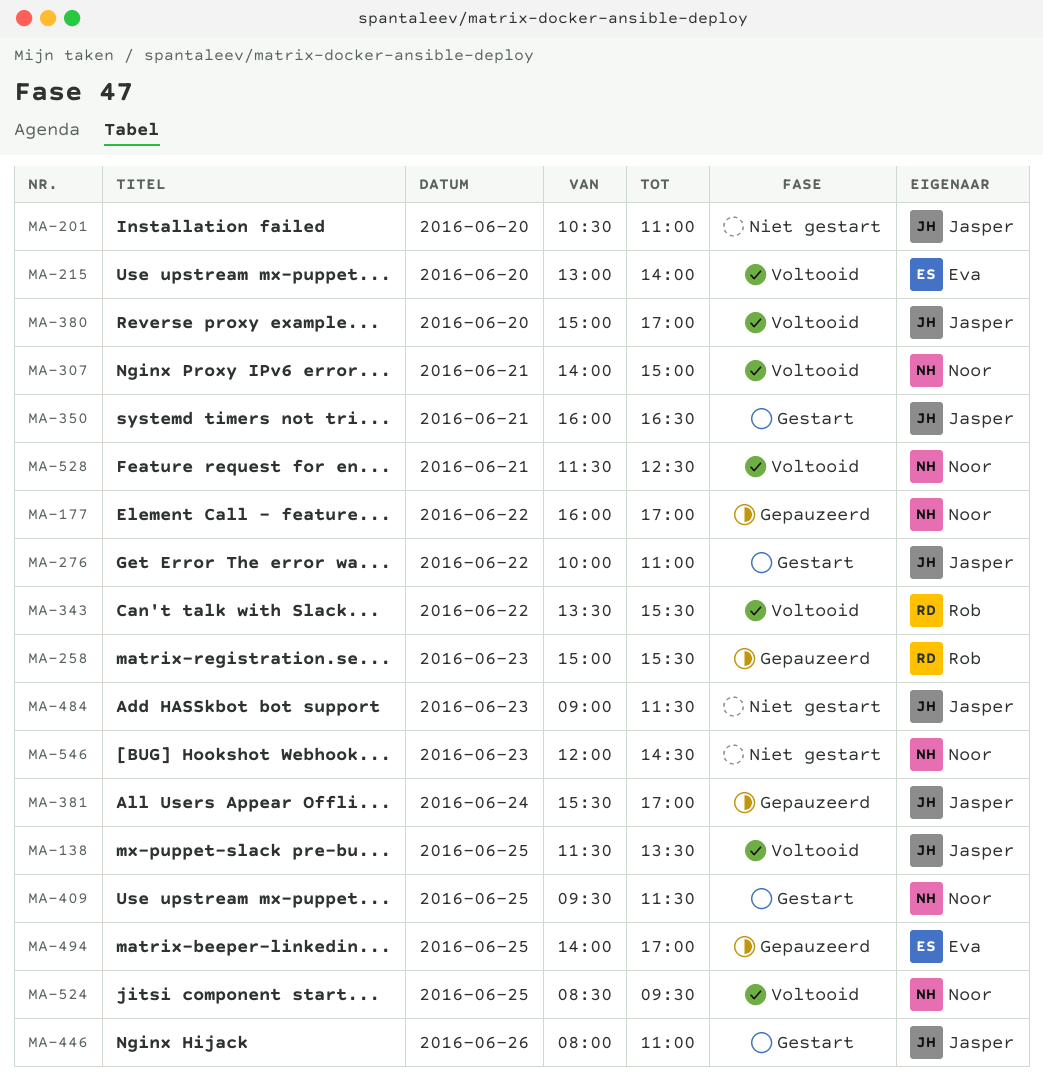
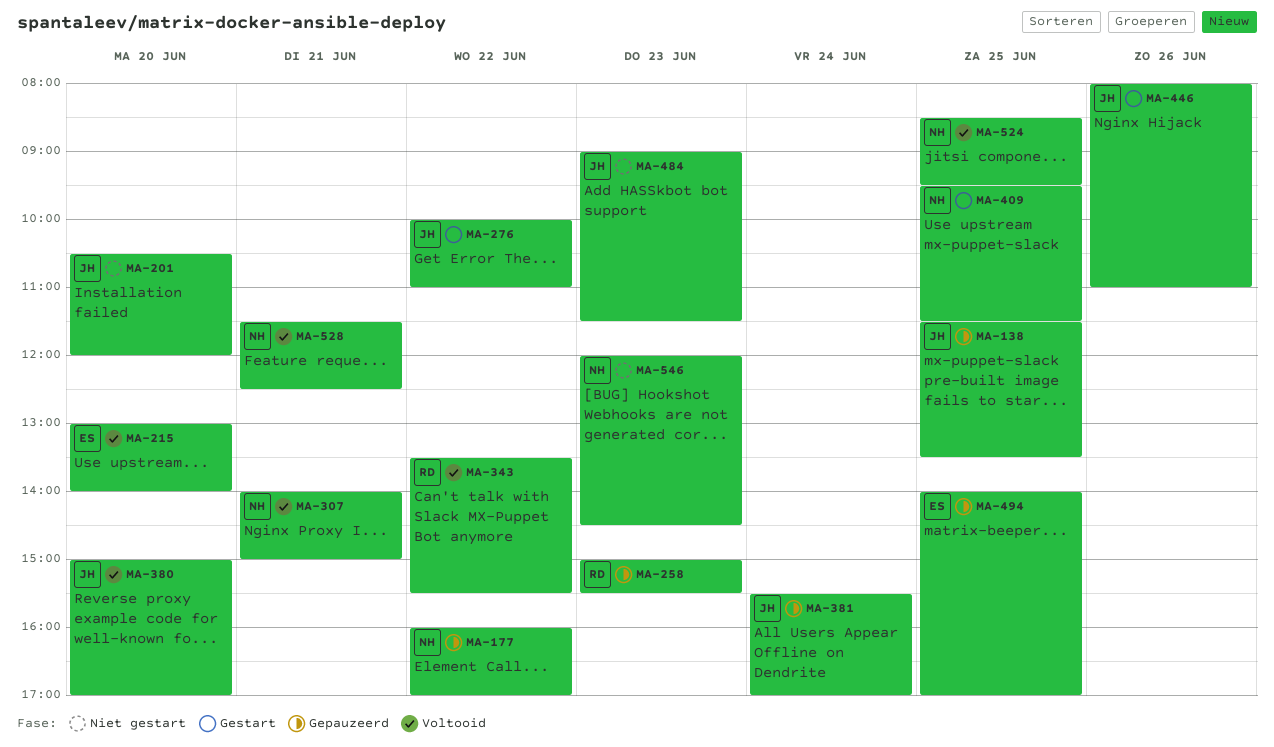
MA-138, status: Voltooid -> Gepauzeerd
MA-201, ends: 11:00 -> 12:00
MA-350: present -> none

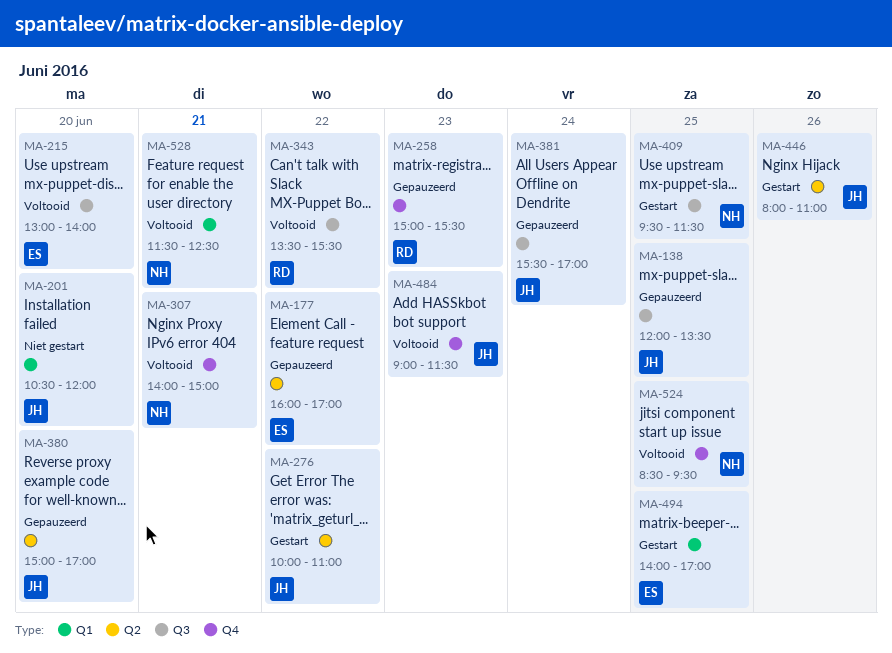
MA-138, begins: 11:30 -> 12:00
MA-177, owner: NH -> ES
MA-380, status: Voltooid -> Gepauzeerd
MA-484, status: Niet gestart -> Voltooid
MA-494, status: Gepauzeerd -> Gestart
MA-546: present -> none

